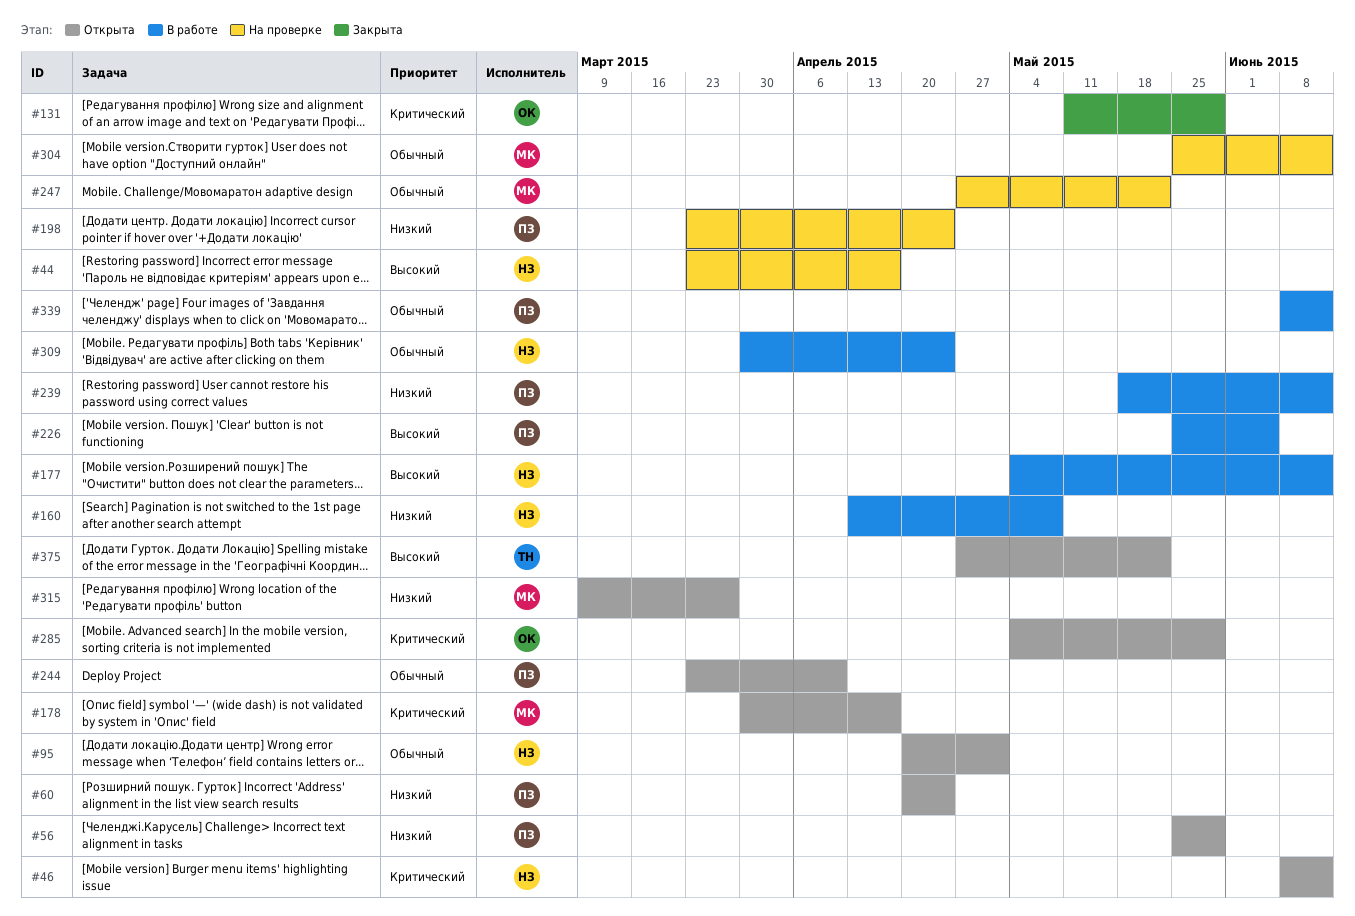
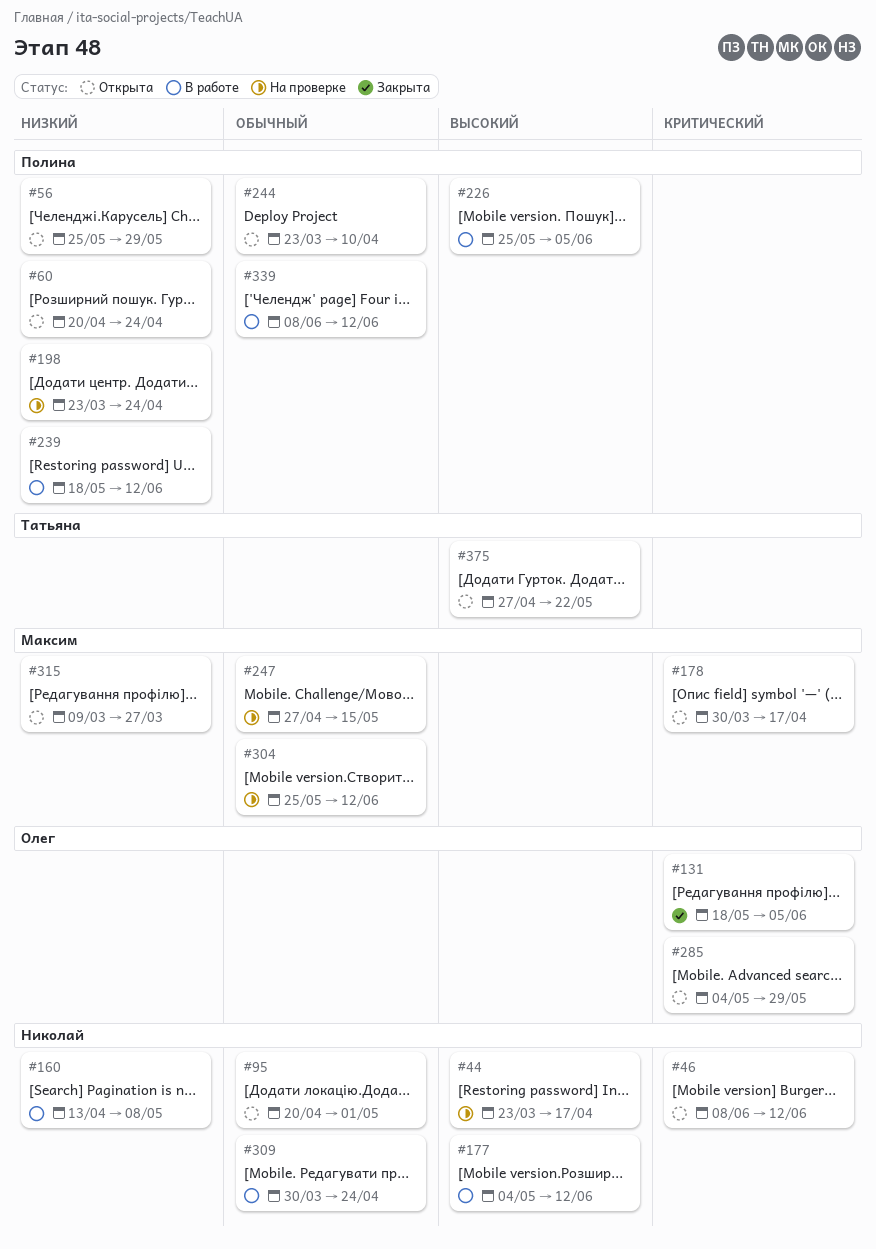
#131, start: May 11 -> May 18
#131, due: May 29 -> Jun 5
#247, due: May 22 -> May 15

